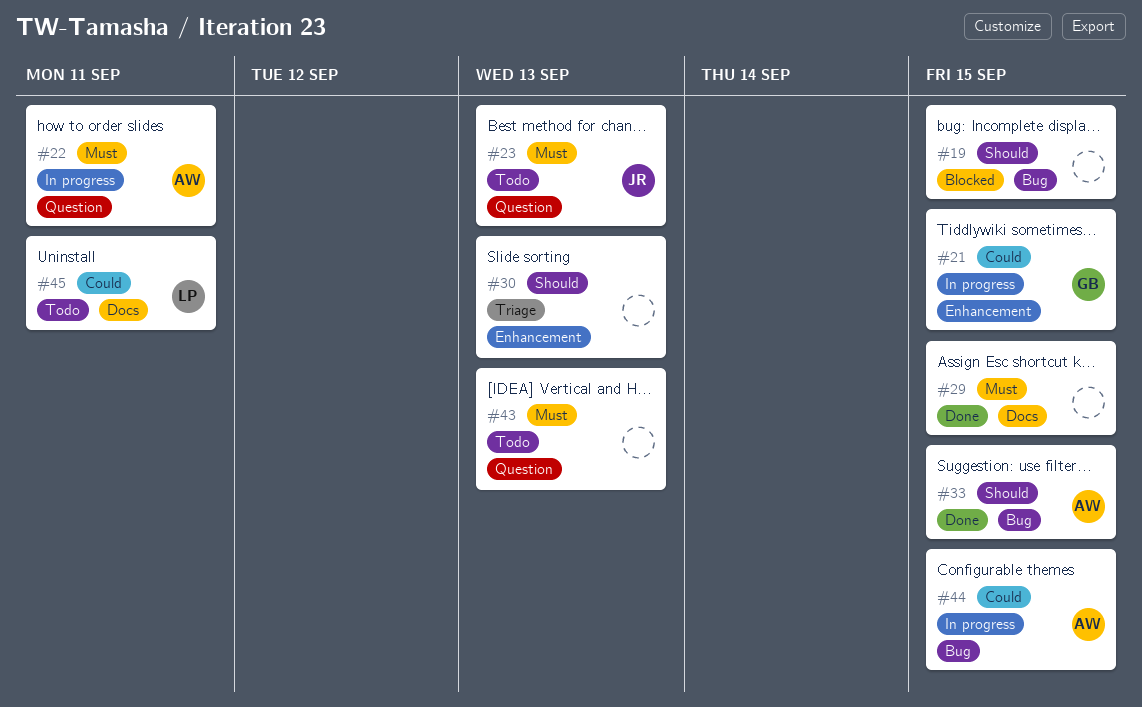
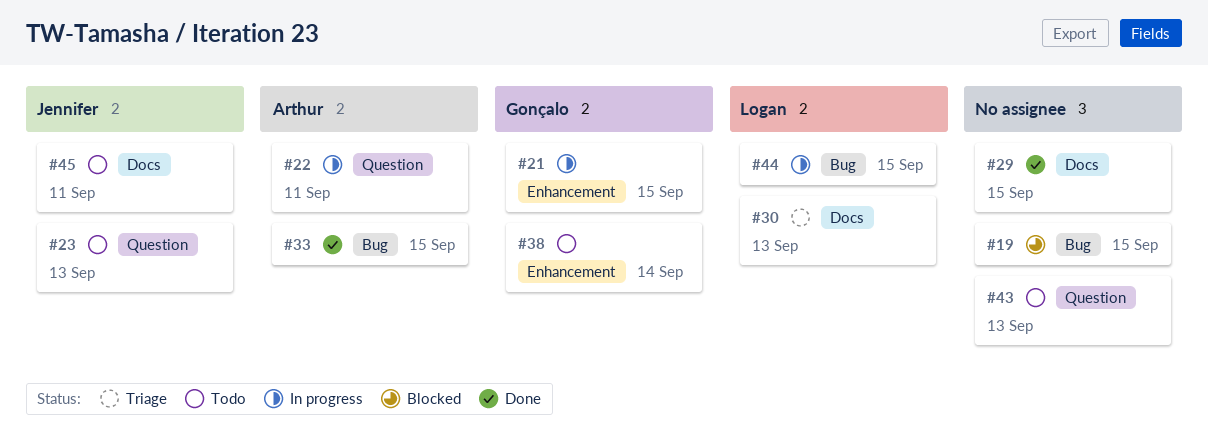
#30, owner: none -> Logan
#30, label: Enhancement -> Docs
#38: none -> present
#44, owner: Arthur -> Logan
#45, owner: Logan -> Jennifer

